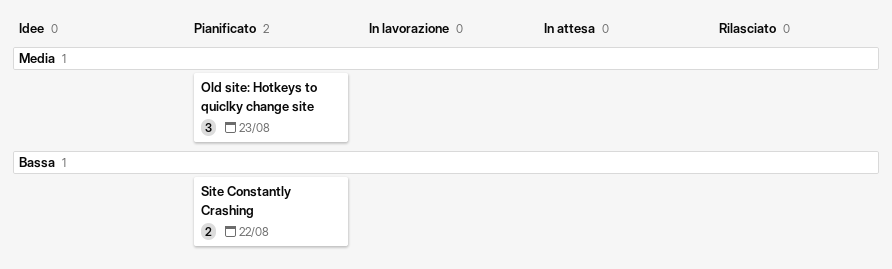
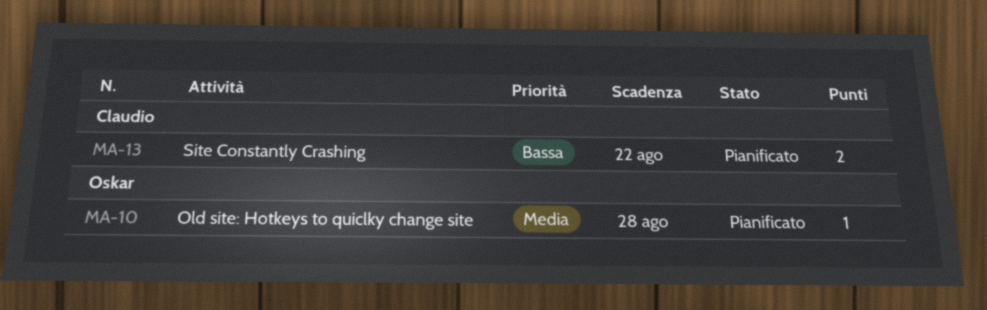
Old site: Hotkeys to quiclky change site, estimate: 3 -> 1
Old site: Hotkeys to quiclky change site, due: Aug 23 -> Aug 28

